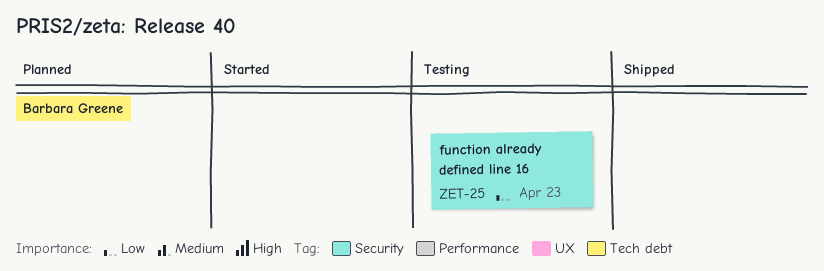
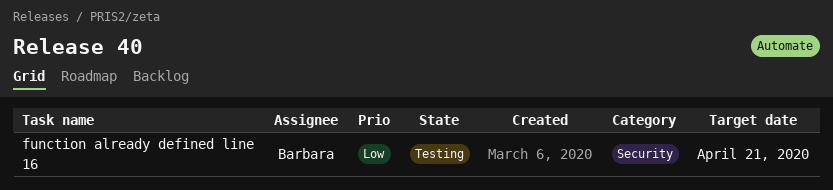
function already defined line 16, due: Apr 23 -> Apr 21

